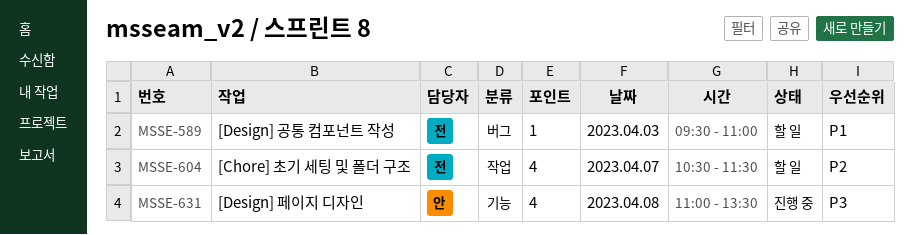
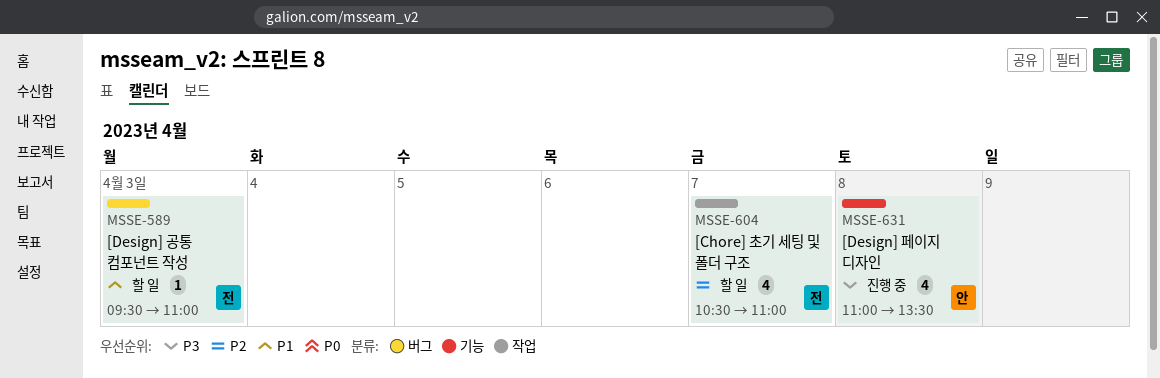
MSSE-604, ends: 11:30 -> 11:00

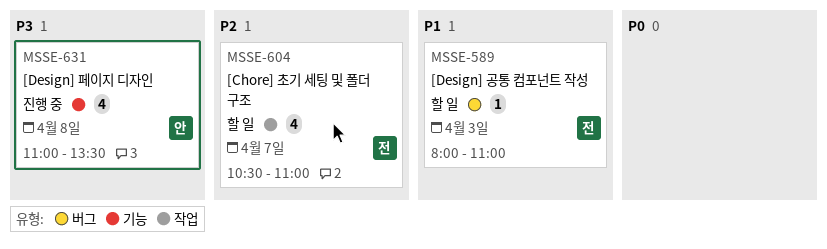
MSSE-589, begins: 09:30 -> 08:00

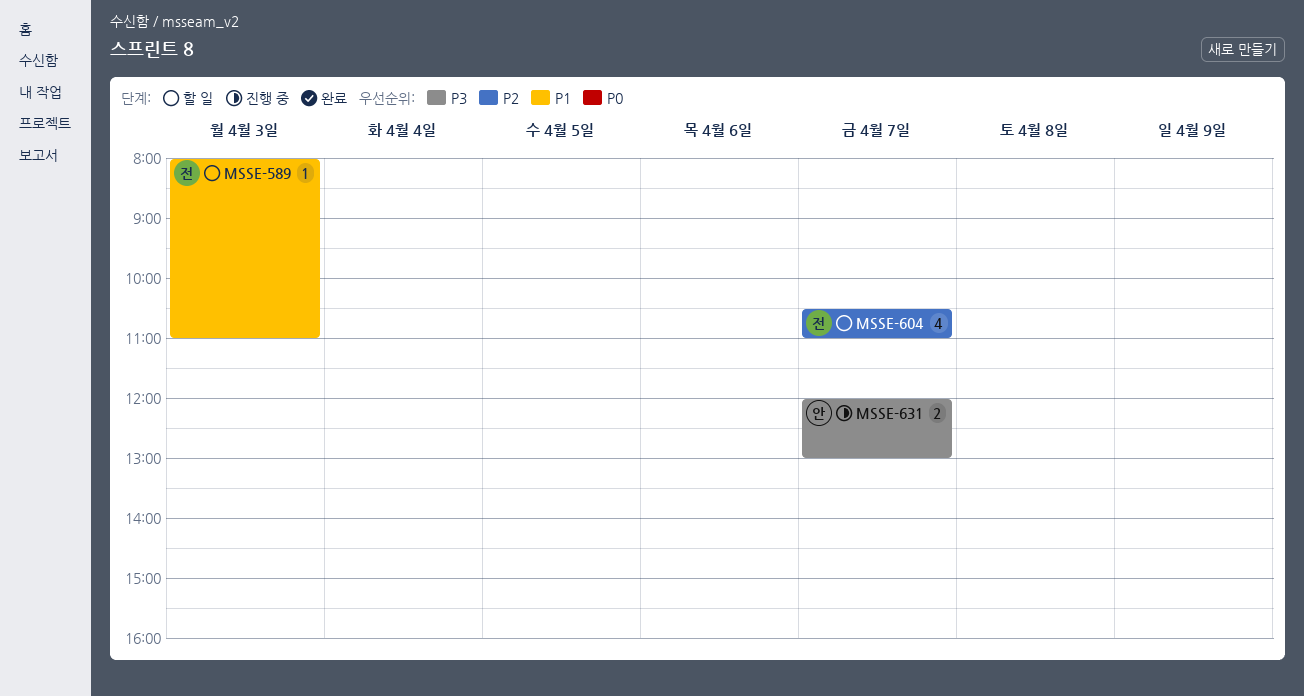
MSSE-631, estimate: 4 -> 2
MSSE-631, day: Apr 8 -> Apr 7
MSSE-631, begins: 11:00 -> 12:00
MSSE-631, ends: 13:30 -> 13:00

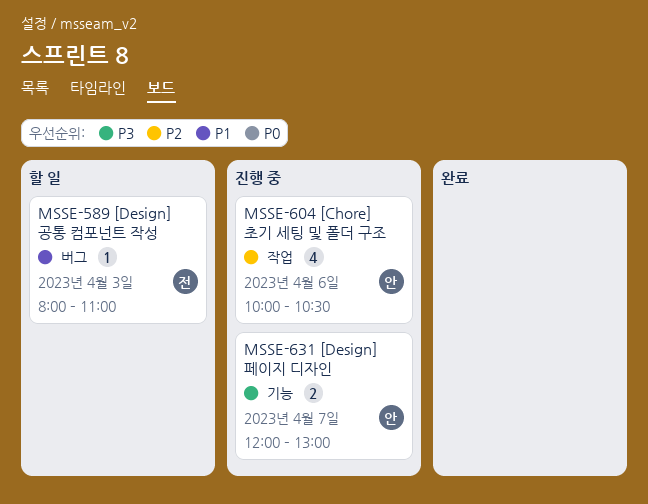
MSSE-604, status: 할 일 -> 진행 중
MSSE-604, owner: 전 -> 안
MSSE-604, day: Apr 7 -> Apr 6
MSSE-604, begins: 10:30 -> 10:00
MSSE-604, ends: 11:00 -> 10:30

